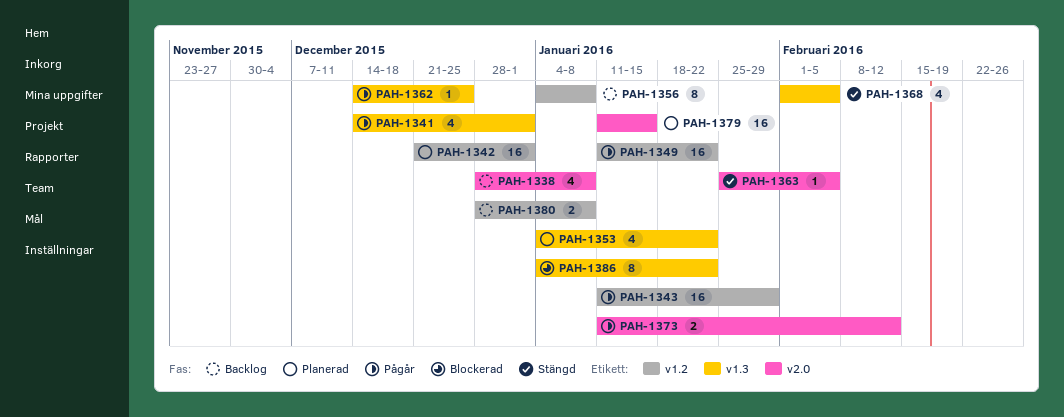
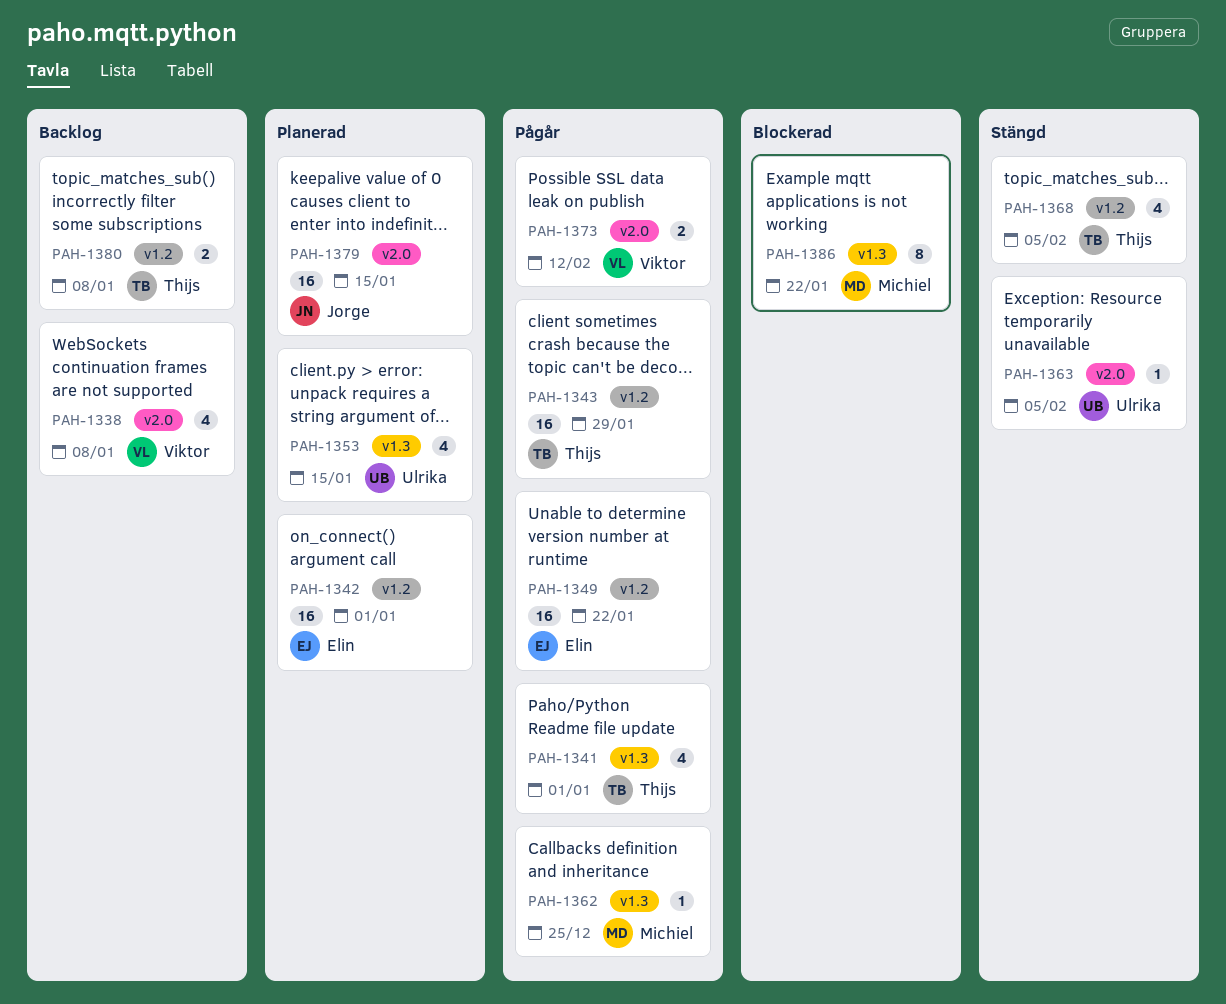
PAH-1353, due: Jan 22 -> Jan 15
PAH-1356: present -> none
PAH-1368, label: v1.3 -> v1.2

